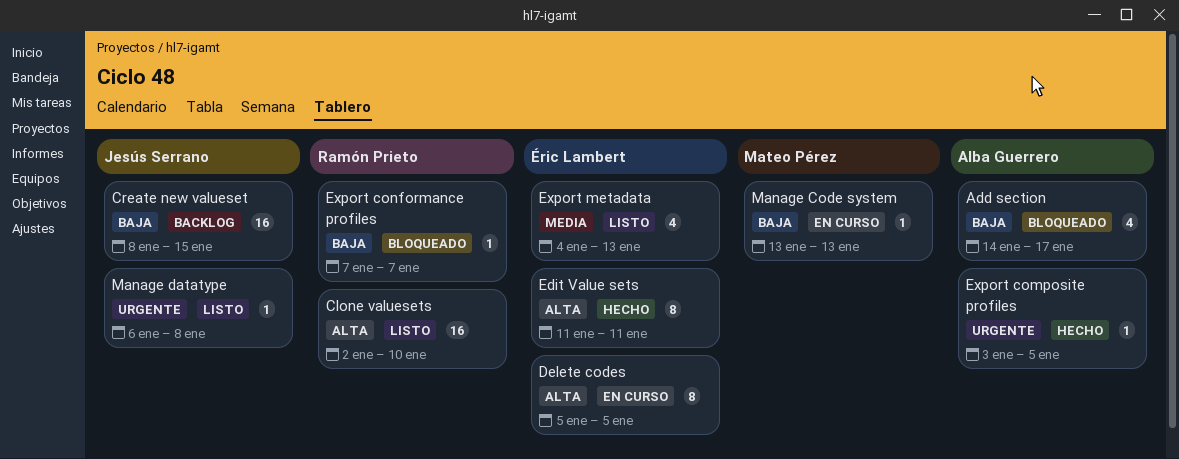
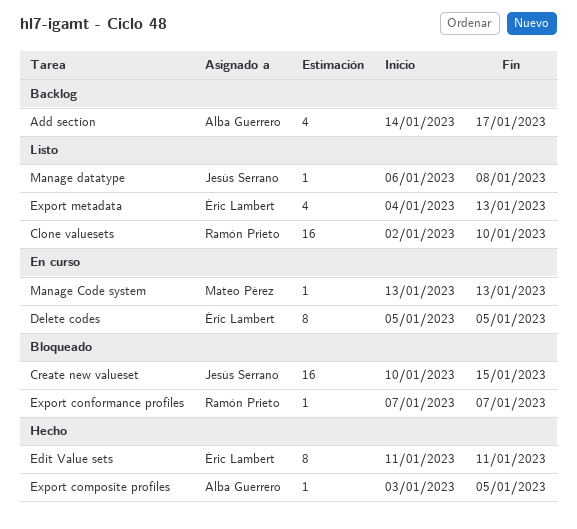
Add section, status: Bloqueado -> Backlog
Create new valueset, status: Backlog -> Bloqueado
Create new valueset, start: Jan 8 -> Jan 10

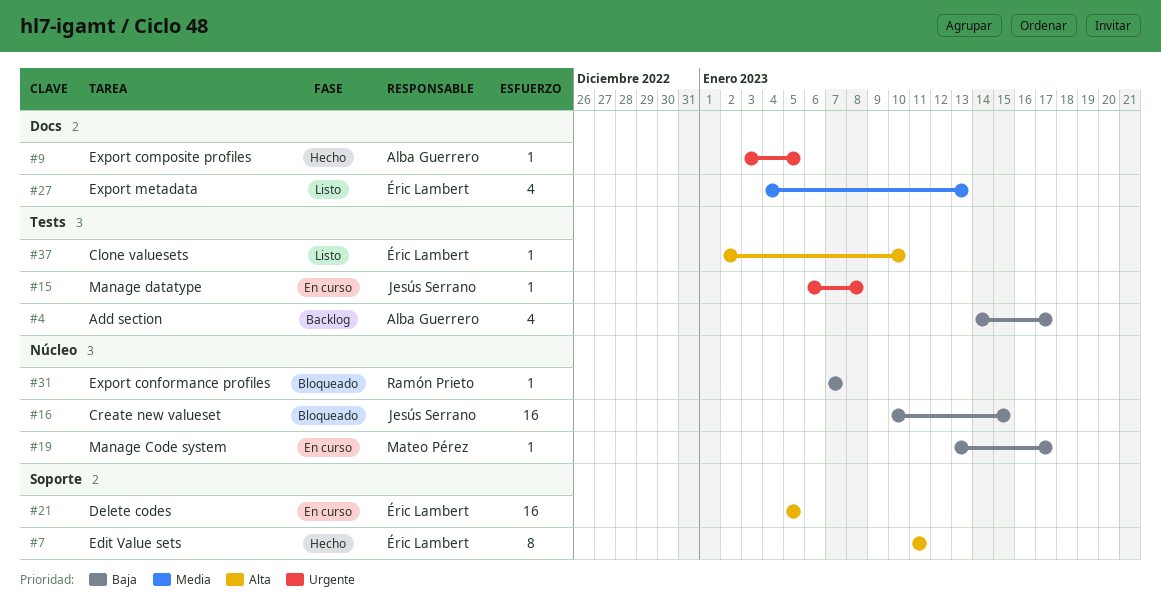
Clone valuesets, owner: Ramón Prieto -> Éric Lambert
Clone valuesets, estimate: 16 -> 1
Delete codes, estimate: 8 -> 16
Manage Code system, due: Jan 13 -> Jan 17
Manage datatype, status: Listo -> En curso

